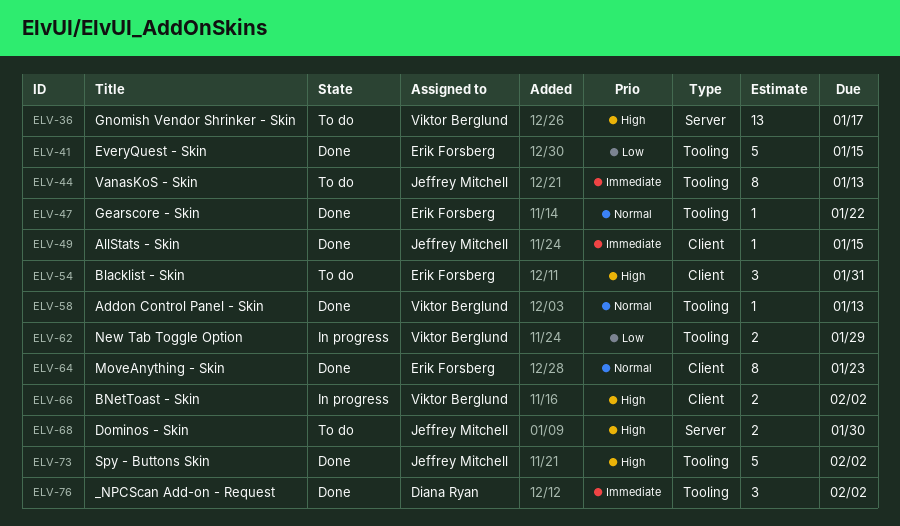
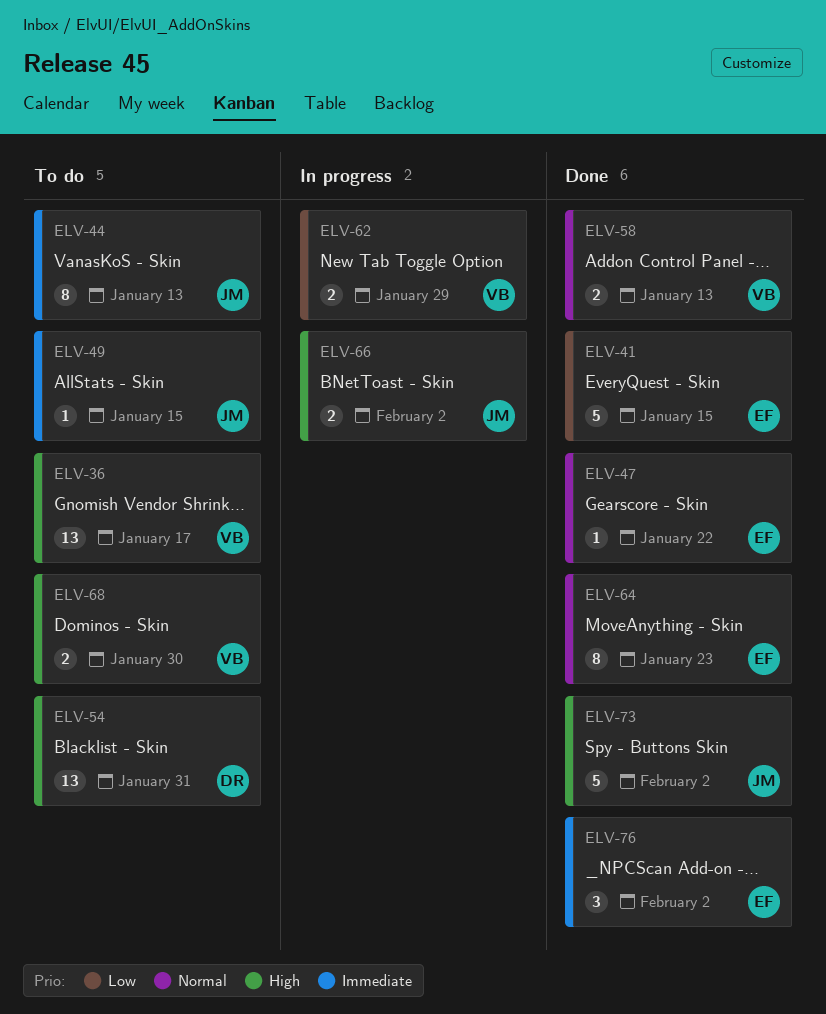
ELV-49, status: Done -> To do
ELV-54, owner: Erik Forsberg -> Diana Ryan
ELV-54, estimate: 3 -> 13
ELV-58, estimate: 1 -> 2
ELV-66, owner: Viktor Berglund -> Jeffrey Mitchell
ELV-68, owner: Jeffrey Mitchell -> Viktor Berglund
ELV-76, owner: Diana Ryan -> Erik Forsberg

